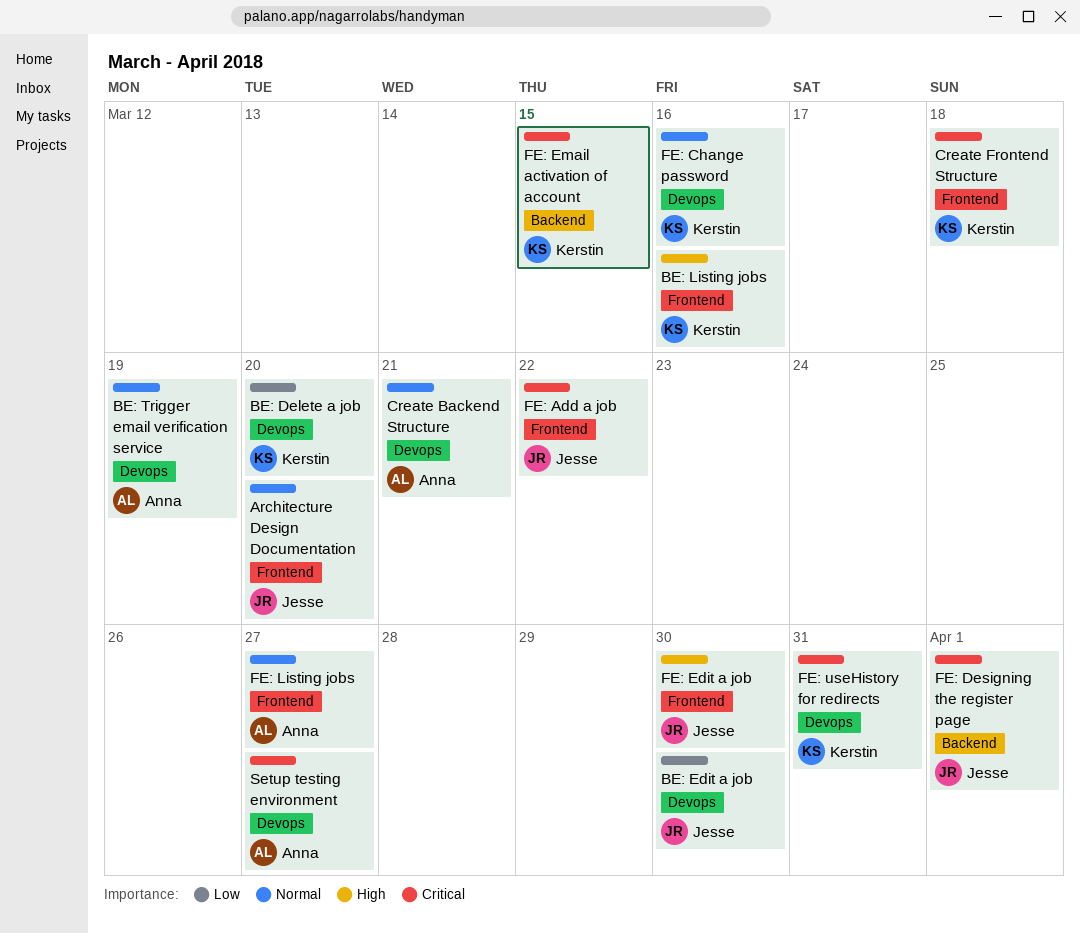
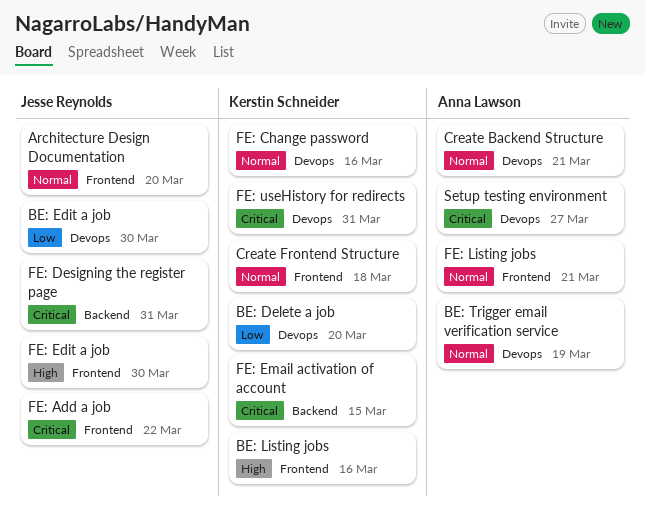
Create Frontend Structure, priority: Critical -> Normal
FE: Designing the register page, due: Apr 1 -> Mar 31
FE: Listing jobs, due: Mar 27 -> Mar 21

